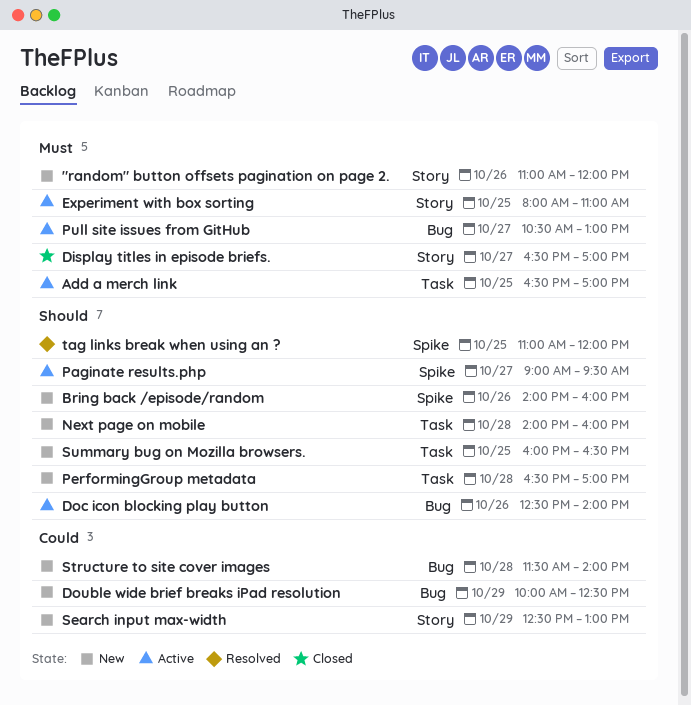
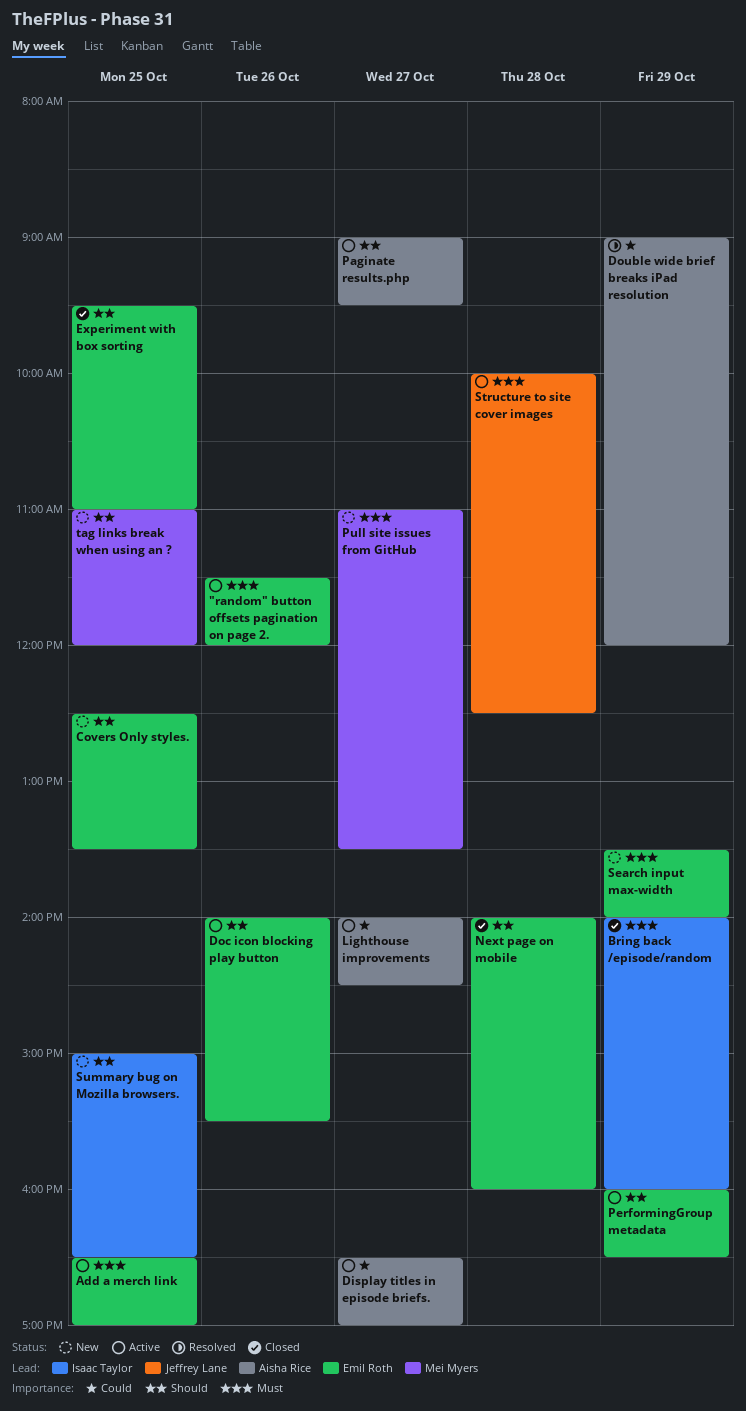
"random" button offsets pagination on page 2., status: New -> Active
"random" button offsets pagination on page 2., begins: 11:00 -> 11:30
Bring back /episode/random, status: New -> Closed
Bring back /episode/random, priority: Should -> Must
Bring back /episode/random, day: Oct 26 -> Oct 29
Covers Only styles.: none -> present
Display titles in episode briefs., status: Closed -> Active
Display titles in episode briefs., priority: Must -> Could
Doc icon blocking play button, begins: 12:30 -> 14:00
Doc icon blocking play button, ends: 14:00 -> 15:30
Double wide brief breaks iPad resolution, status: New -> Resolved
Double wide brief breaks iPad resolution, begins: 10:00 -> 09:00
Double wide brief breaks iPad resolution, ends: 12:30 -> 12:00
Experiment with box sorting, status: Active -> Closed
Experiment with box sorting, priority: Must -> Should
Experiment with box sorting, begins: 08:00 -> 09:30
Lighthouse improvements: none -> present
Next page on mobile, status: New -> Closed
PerformingGroup metadata, status: New -> Active
PerformingGroup metadata, day: Oct 28 -> Oct 29
PerformingGroup metadata, begins: 16:30 -> 16:00
PerformingGroup metadata, ends: 17:00 -> 16:30
Pull site issues from GitHub, status: Active -> New
Pull site issues from GitHub, begins: 10:30 -> 11:00
Pull site issues from GitHub, ends: 13:00 -> 13:30
Search input max-width, priority: Could -> Must
Search input max-width, begins: 12:30 -> 13:30
Search input max-width, ends: 13:00 -> 14:00
Structure to site cover images, status: New -> Active
Structure to site cover images, priority: Could -> Must
Structure to site cover images, begins: 11:30 -> 10:00
Structure to site cover images, ends: 14:00 -> 12:30
Summary bug on Mozilla browsers., begins: 16:00 -> 15:00
tag links break when using an ?, status: Resolved -> New

